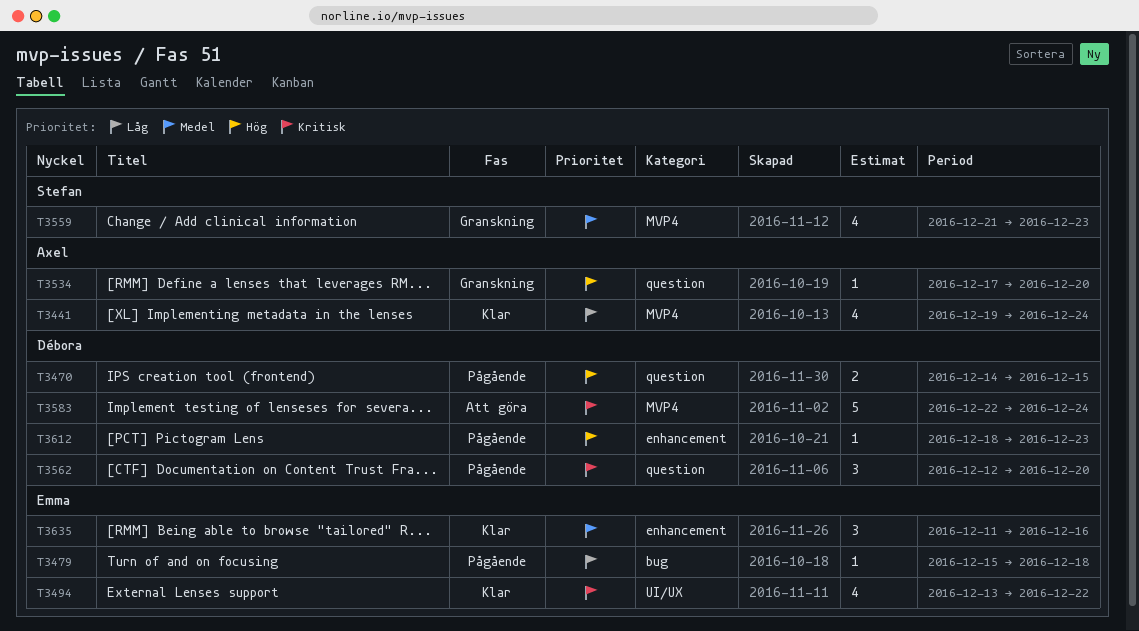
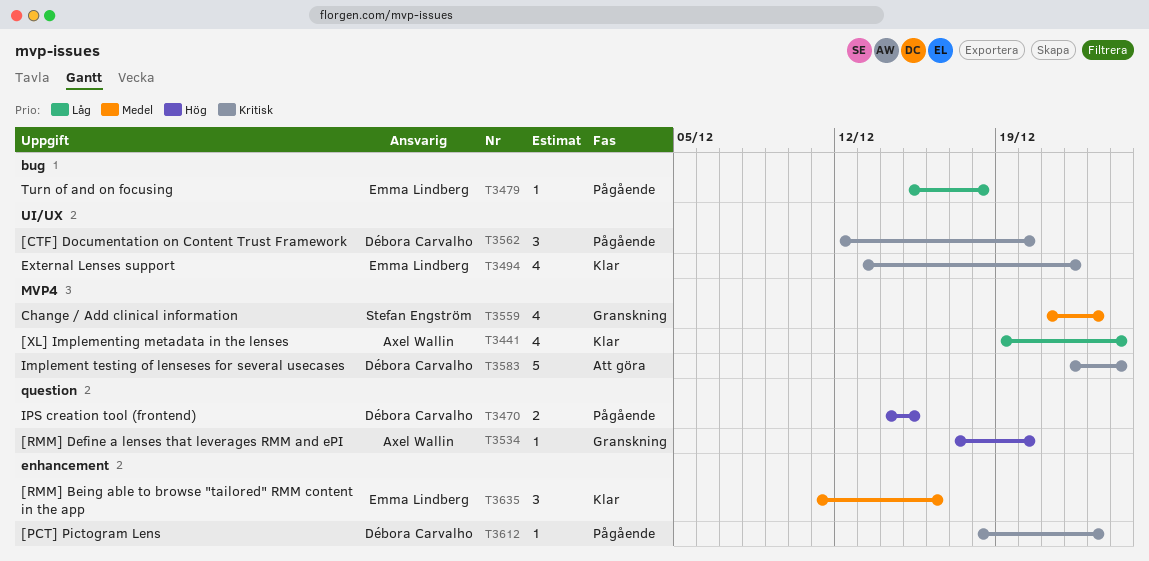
T3562, label: question -> UI/UX
T3612, priority: Hög -> Kritisk

